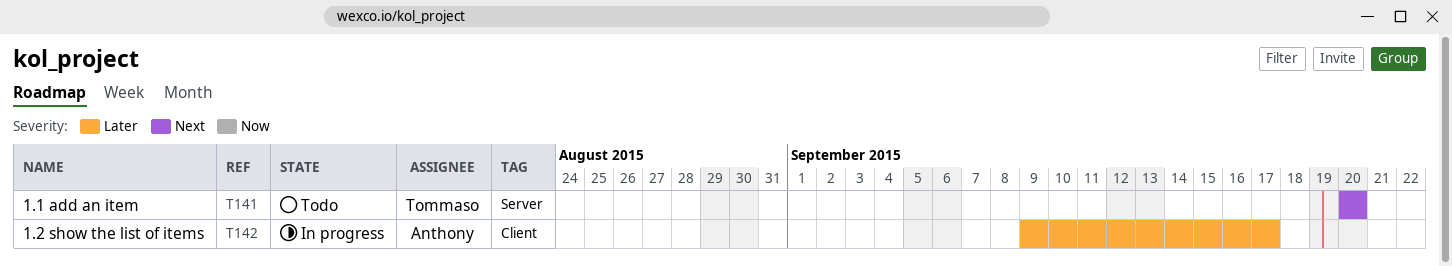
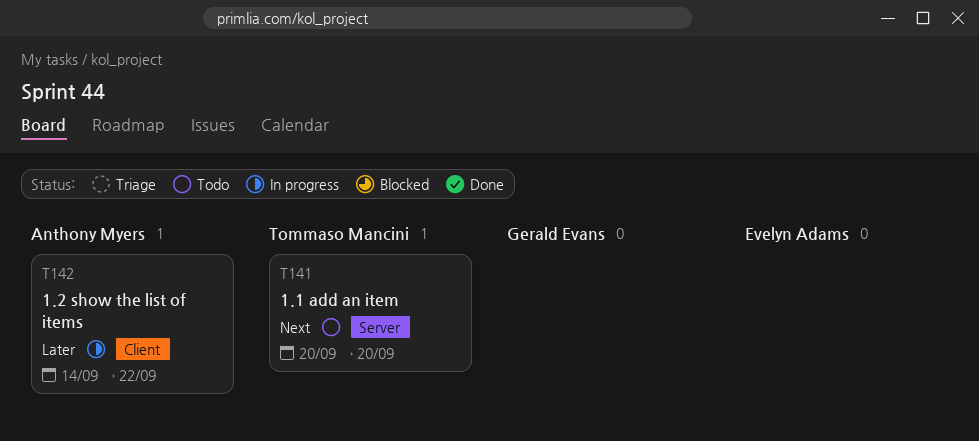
T142, start: Sep 9 -> Sep 14
T142, due: Sep 17 -> Sep 22

